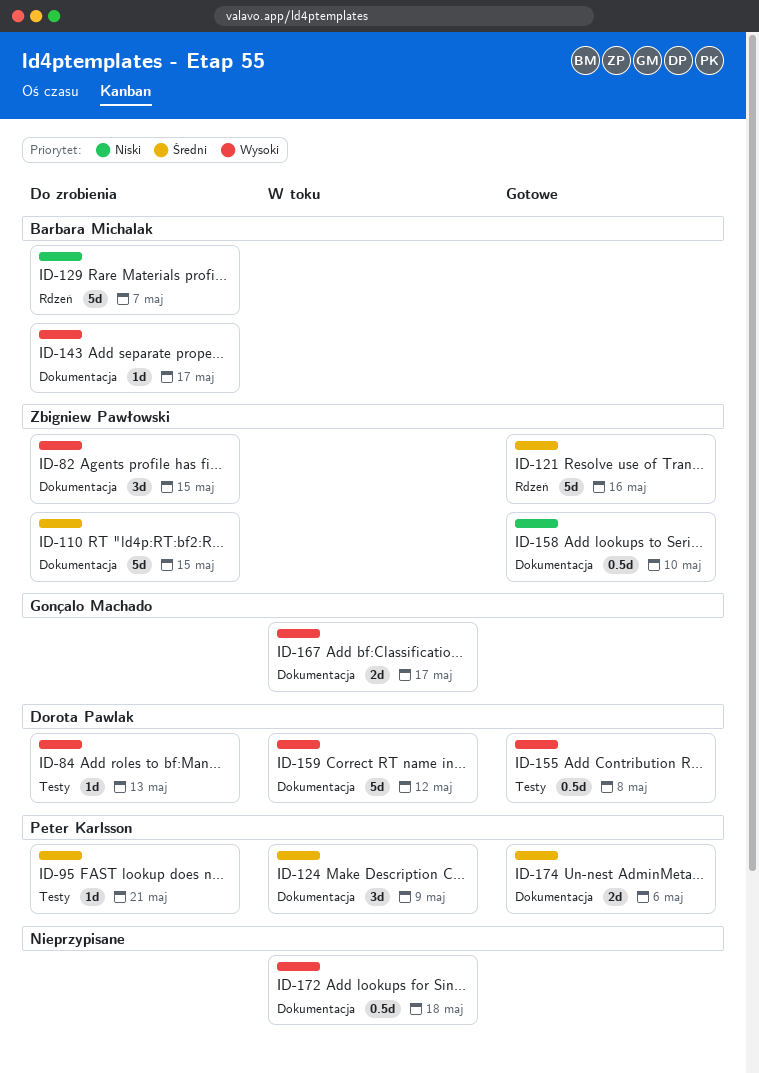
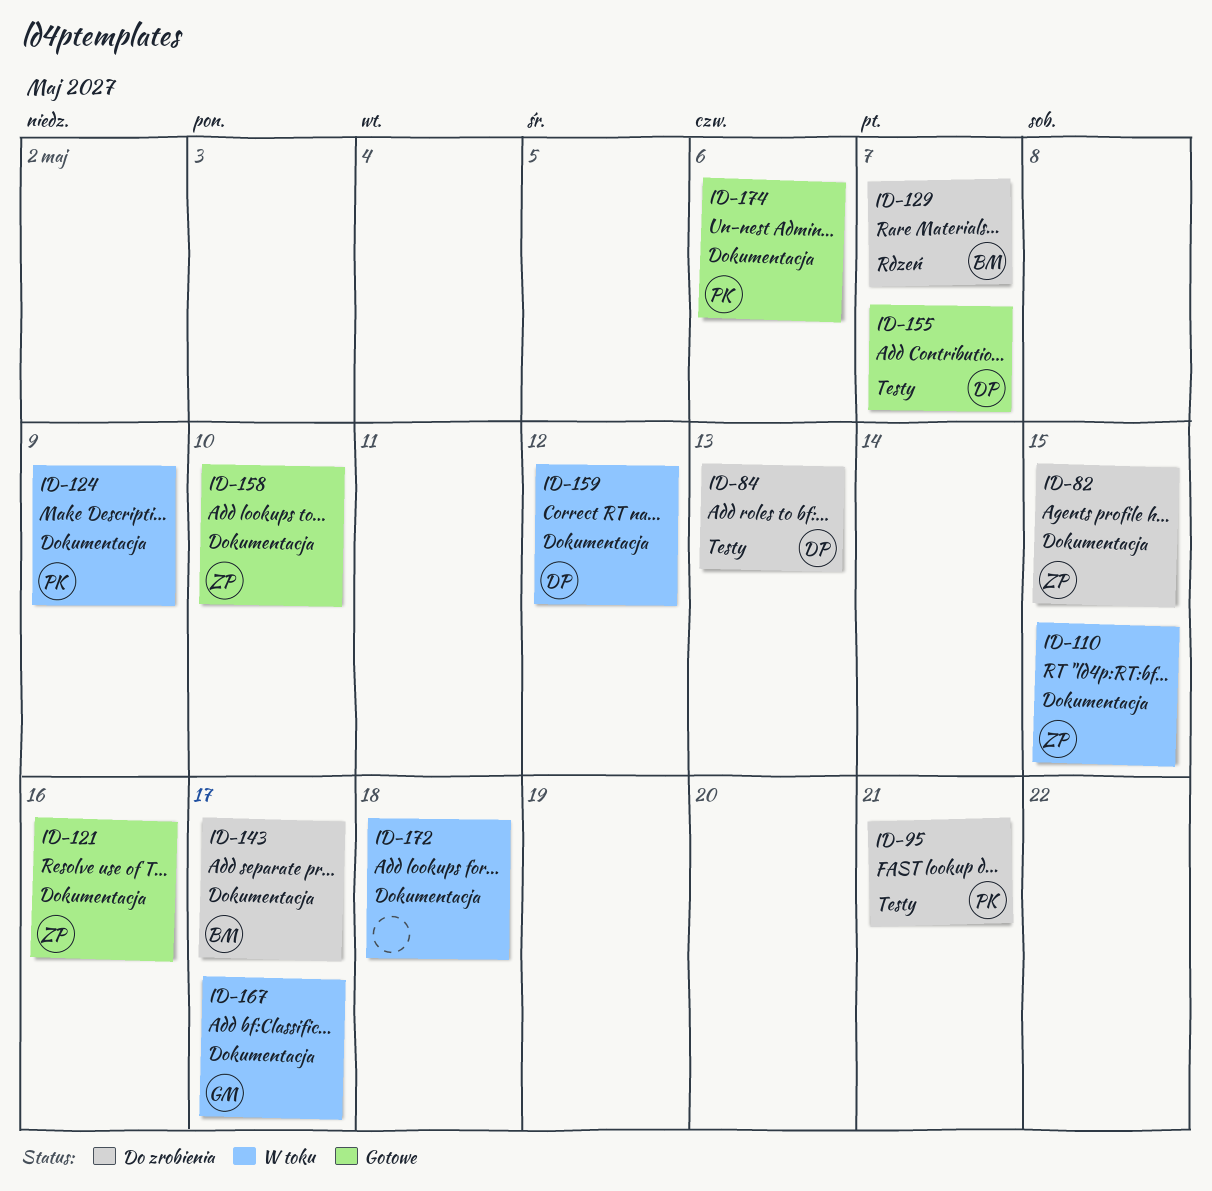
ID-110, status: Do zrobienia -> W toku
ID-121, label: Rdzeń -> Dokumentacja
ID-155, due: May 8 -> May 7

